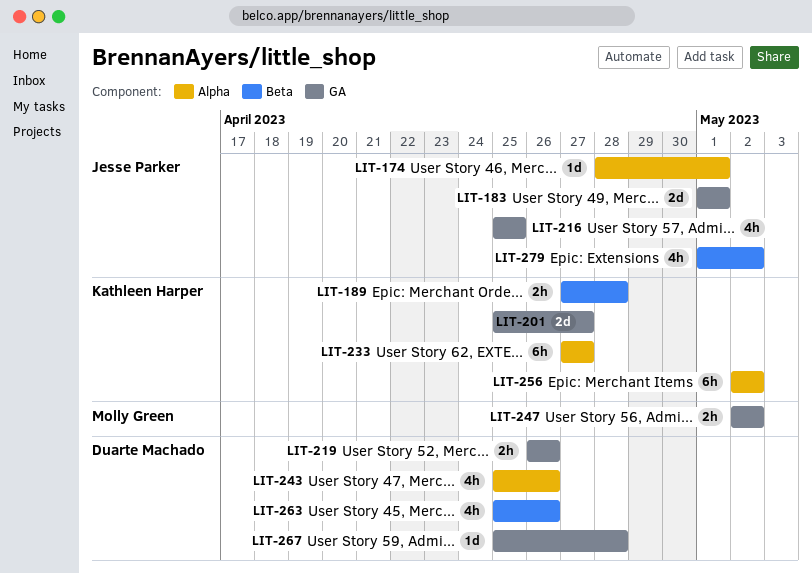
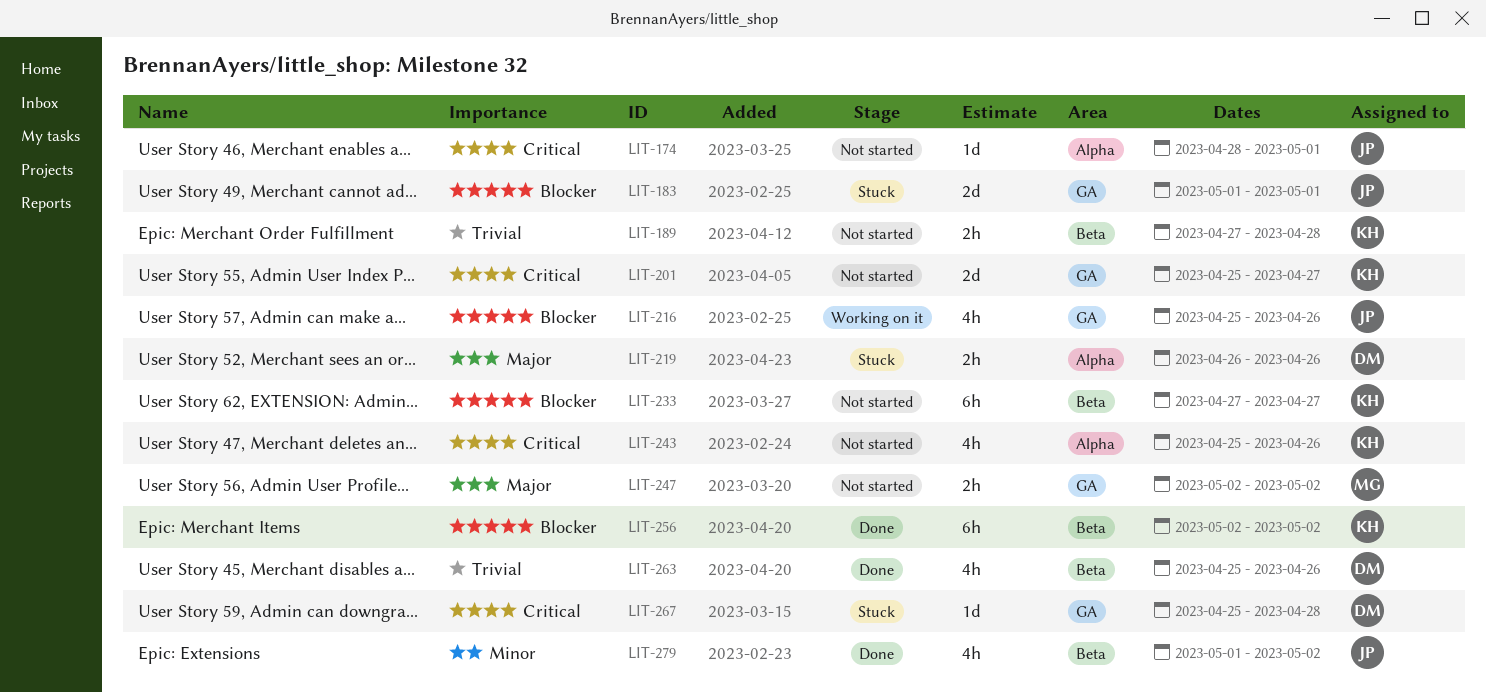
LIT-216, due: Apr 25 -> Apr 26
LIT-219, label: GA -> Alpha
LIT-233, label: Alpha -> Beta
LIT-243, owner: Duarte Machado -> Kathleen Harper
LIT-256, label: Alpha -> Beta

